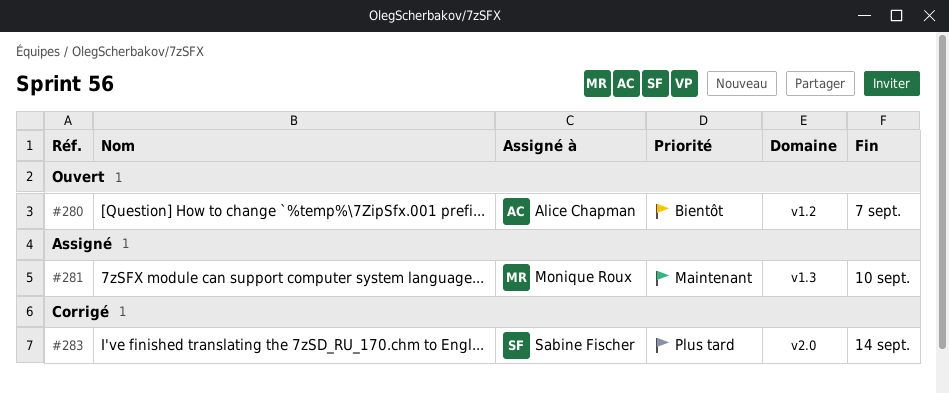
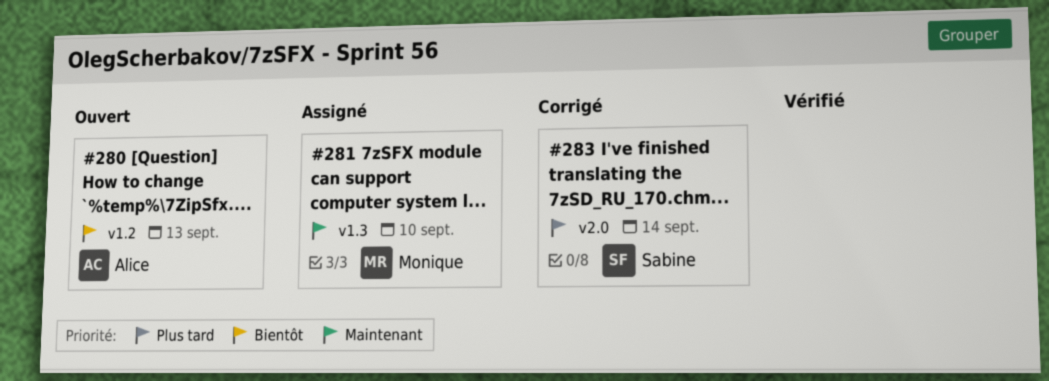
#280, due: Sep 7 -> Sep 13

